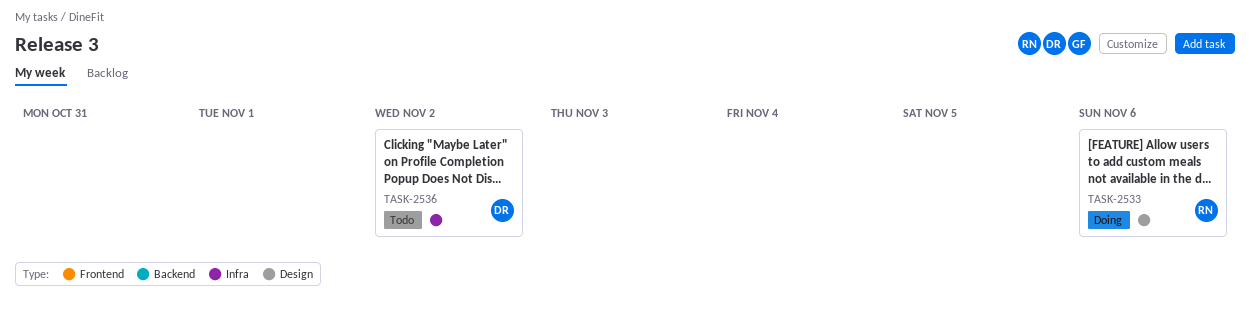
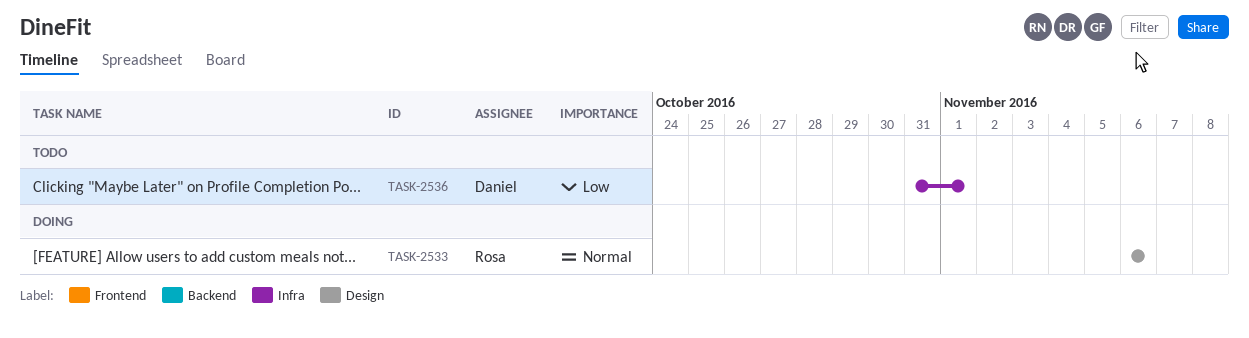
TASK-2536, due: Nov 2 -> Nov 1

